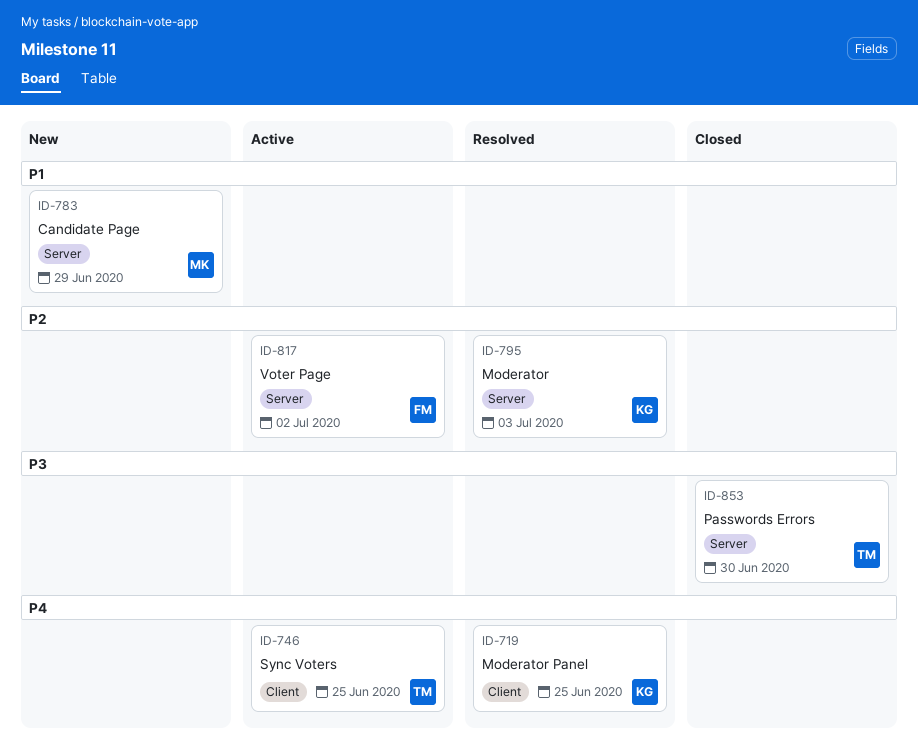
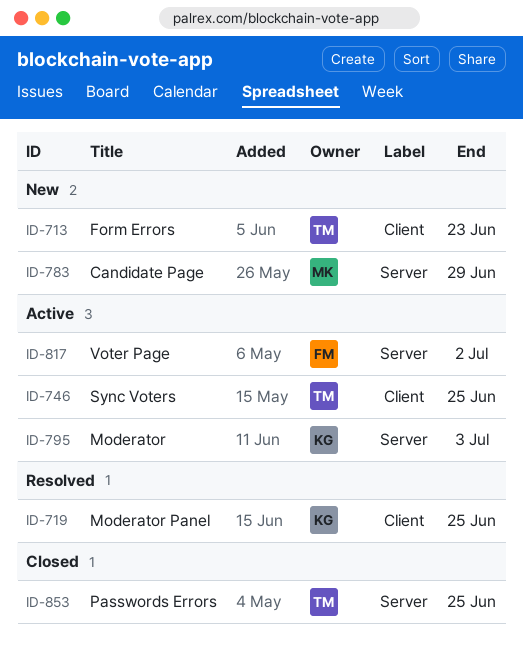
ID-713: none -> present
ID-795, status: Resolved -> Active
ID-853, due: Jun 30 -> Jun 25

